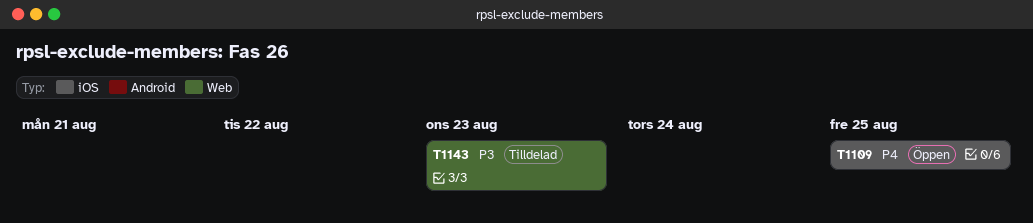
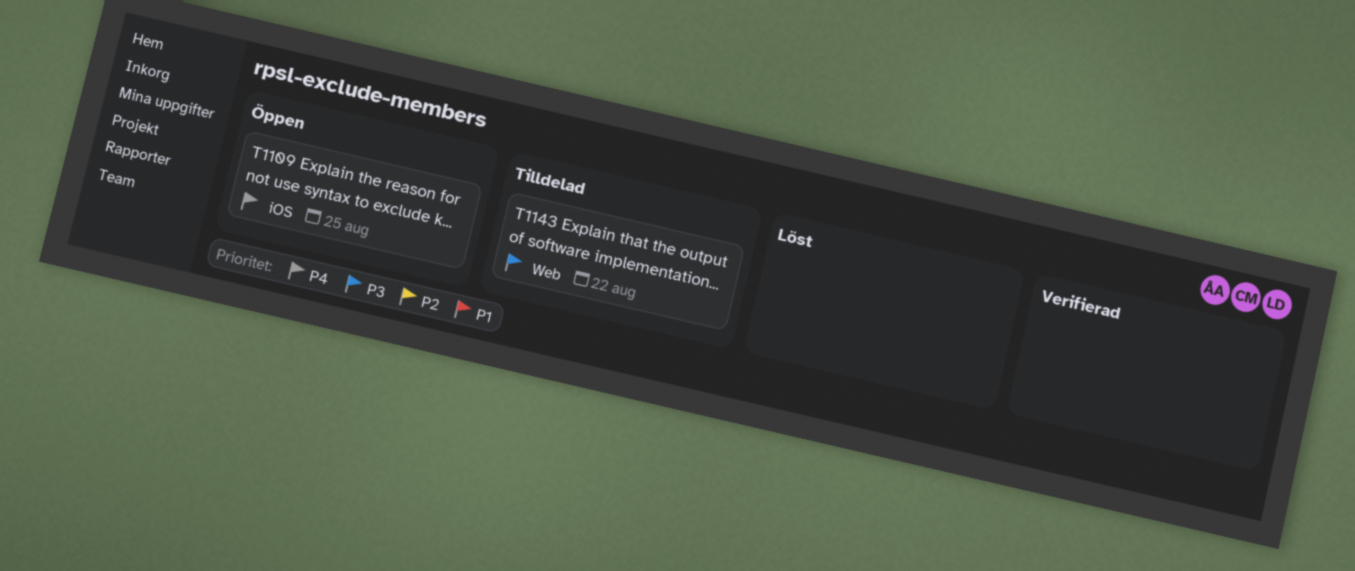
T1143, due: Aug 23 -> Aug 22

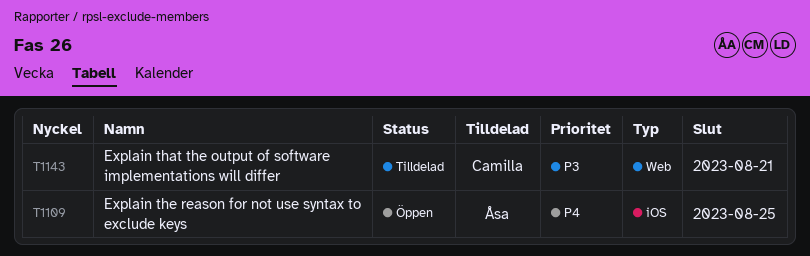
T1143, due: Aug 22 -> Aug 21

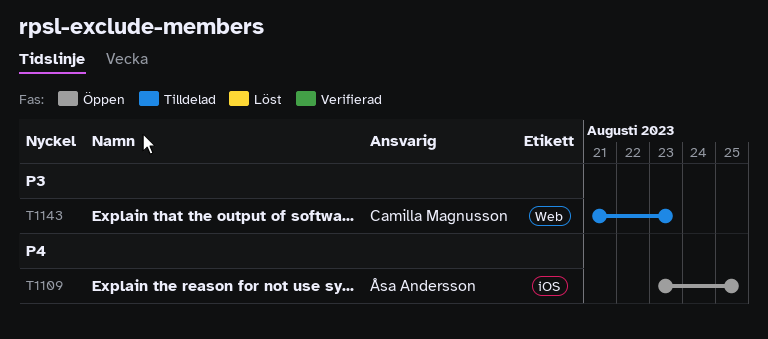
T1143, due: Aug 21 -> Aug 23

